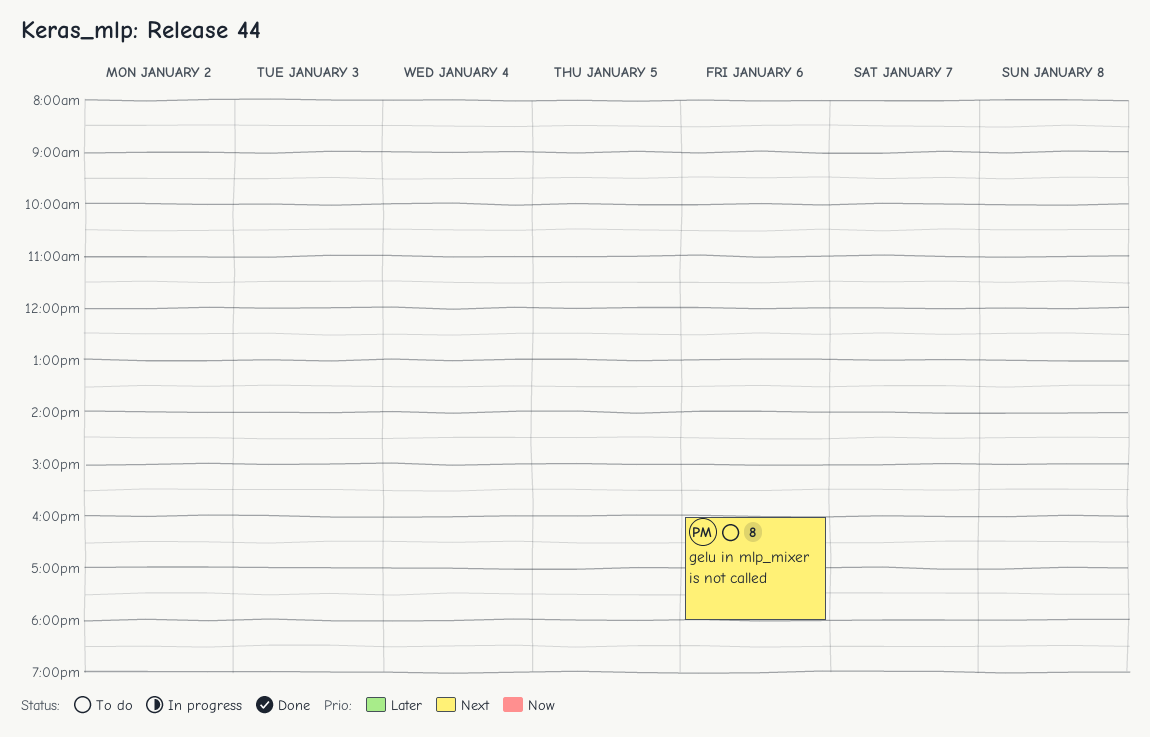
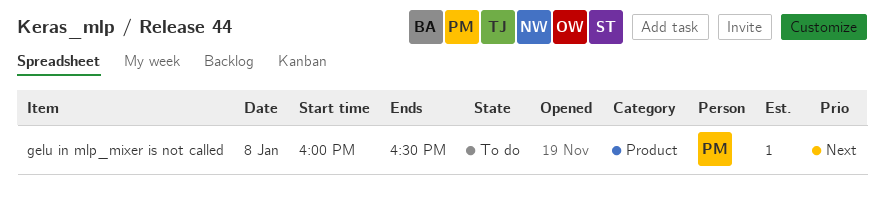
gelu in mlp_mixer is not called, estimate: 8 -> 1
gelu in mlp_mixer is not called, day: Jan 6 -> Jan 8
gelu in mlp_mixer is not called, ends: 18:00 -> 16:30

